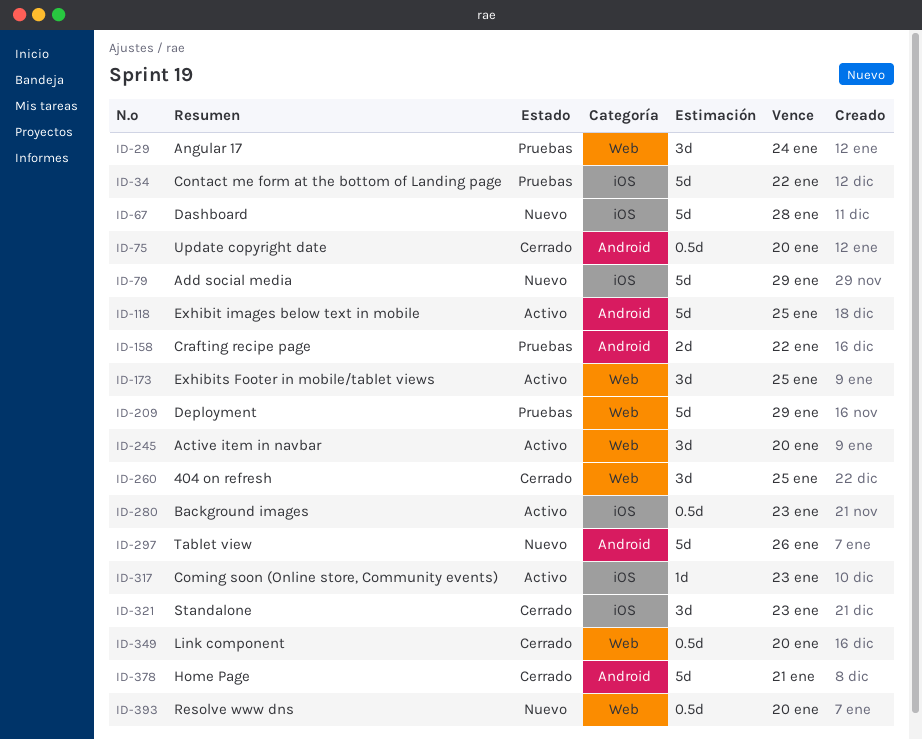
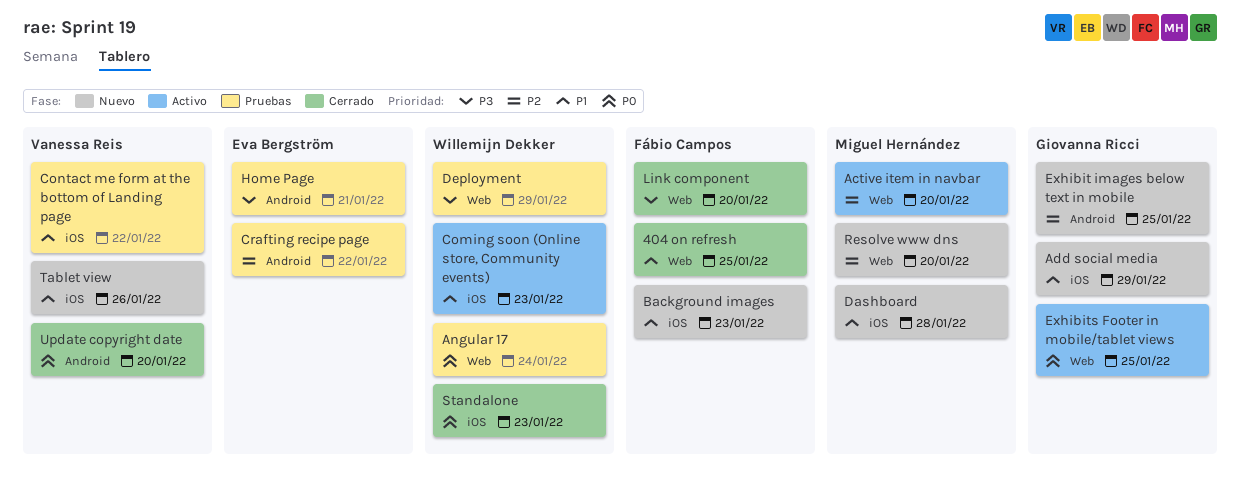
Background images, status: Activo -> Nuevo
Exhibit images below text in mobile, status: Activo -> Nuevo
Home Page, status: Cerrado -> Pruebas
Tablet view, label: Android -> iOS

